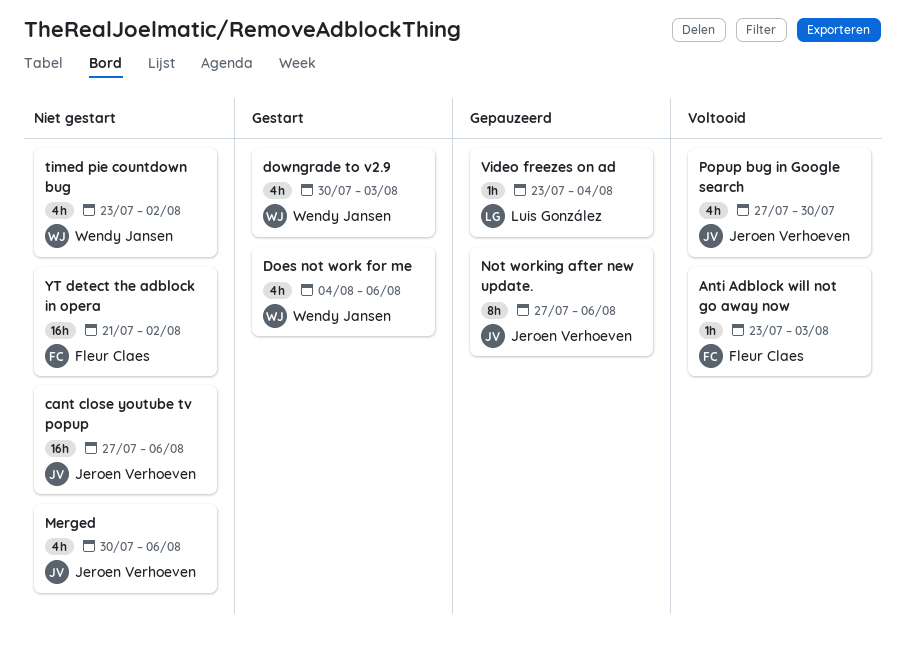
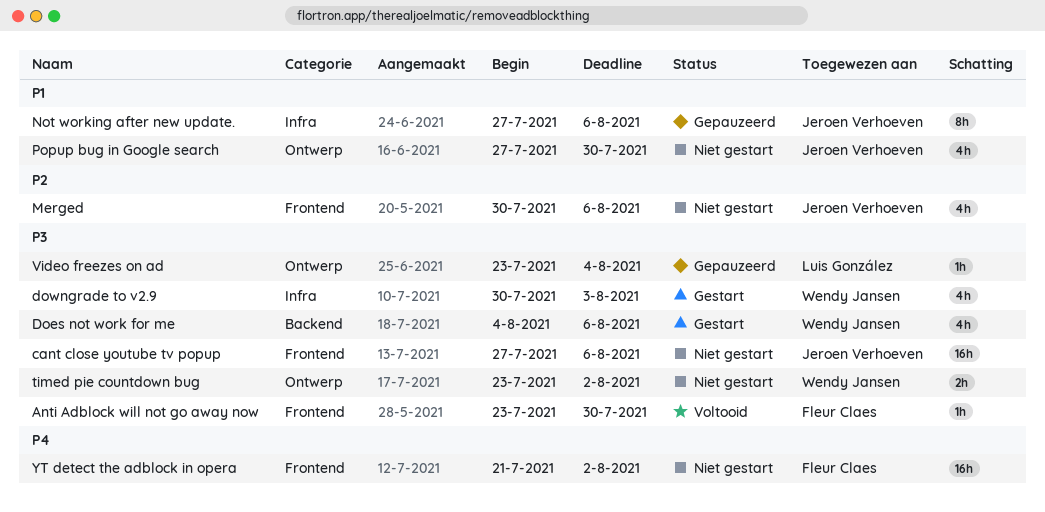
Anti Adblock will not go away now, due: Aug 3 -> Jul 30
Popup bug in Google search, status: Voltooid -> Niet gestart
timed pie countdown bug, estimate: 4h -> 2h

